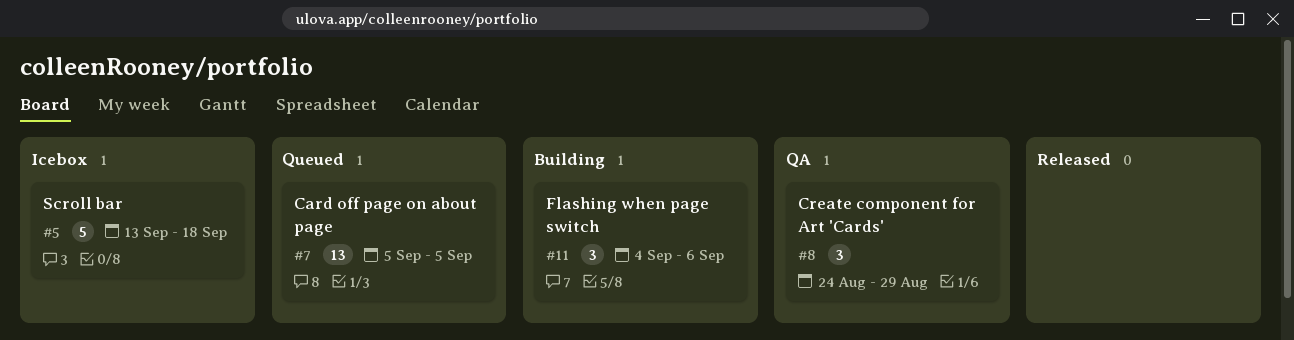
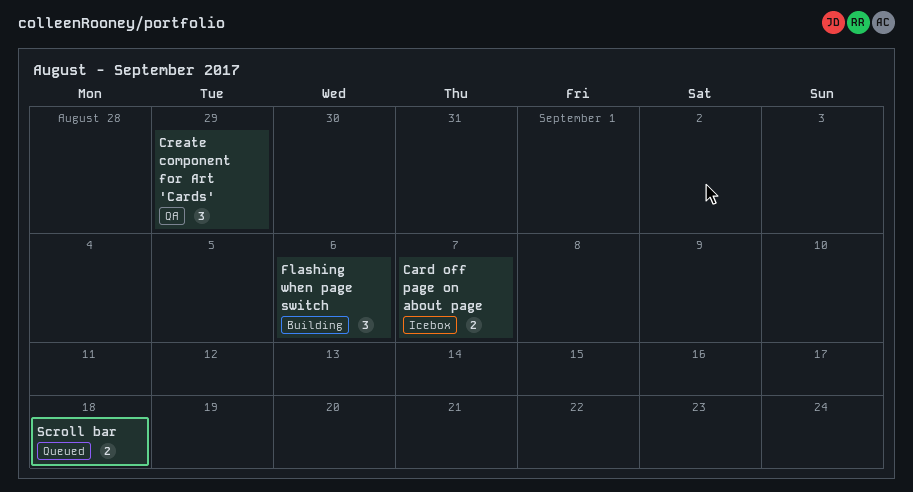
Card off page on about page, status: Queued -> Icebox
Card off page on about page, estimate: 13 -> 2
Card off page on about page, due: Sep 5 -> Sep 7
Scroll bar, status: Icebox -> Queued
Scroll bar, estimate: 5 -> 2

